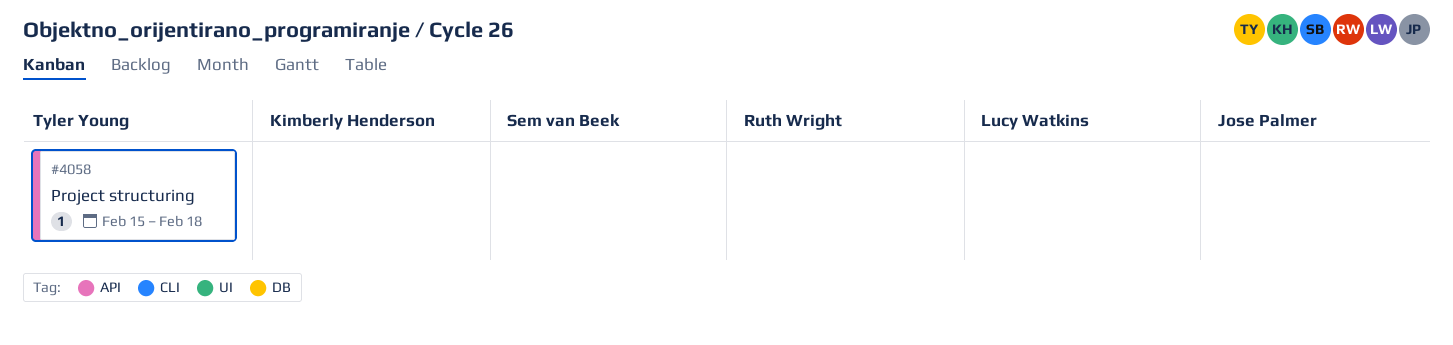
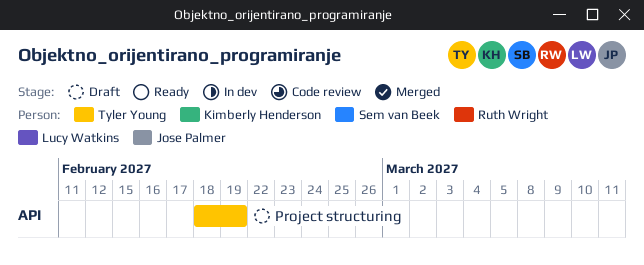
Project structuring, start: Feb 15 -> Feb 18
Project structuring, due: Feb 18 -> Feb 19

